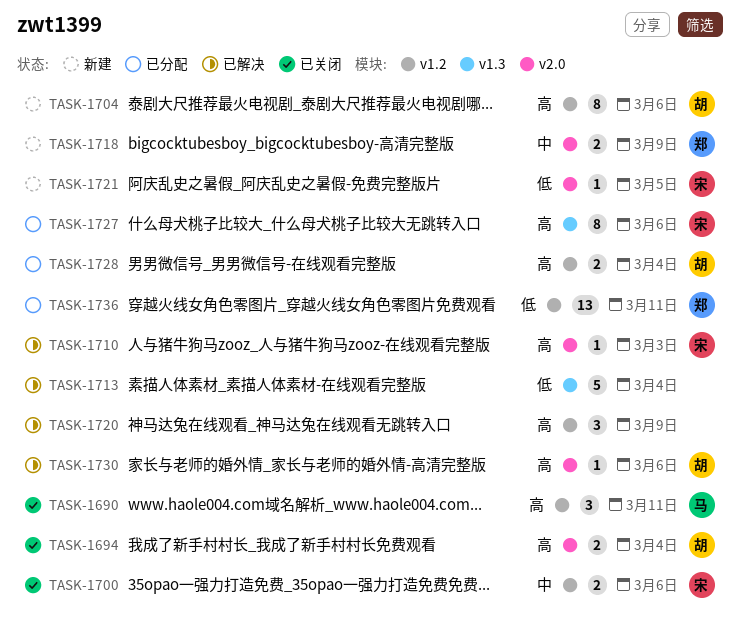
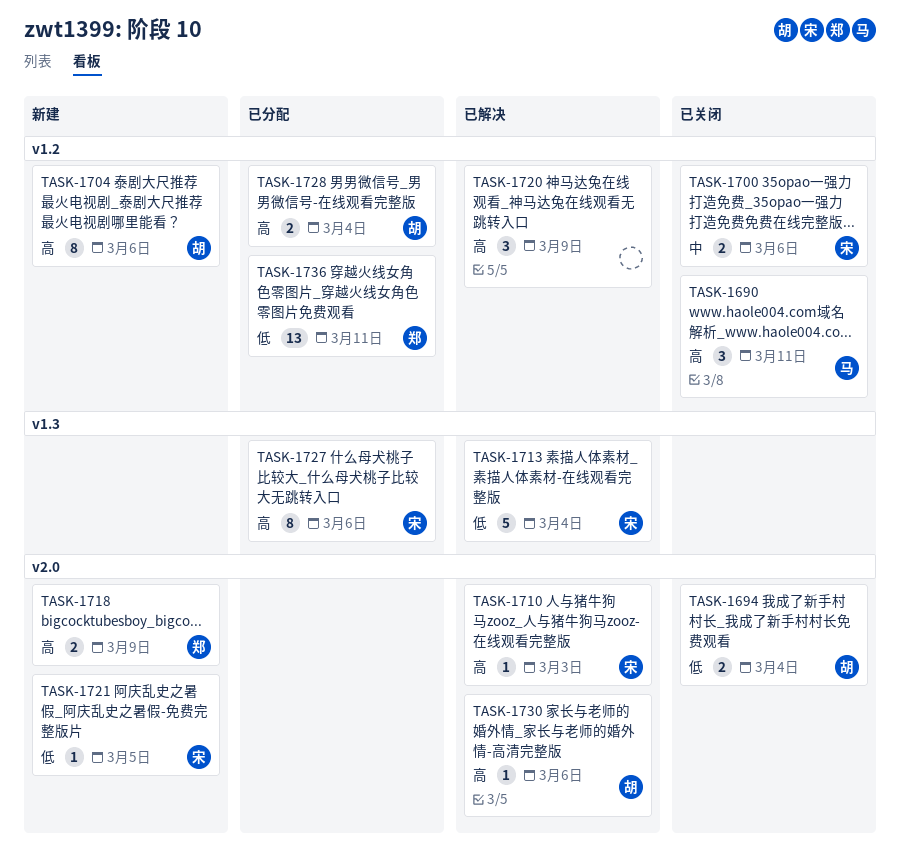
TASK-1694, priority: 高 -> 低
TASK-1713, owner: none -> 宋
TASK-1718, priority: 中 -> 高

